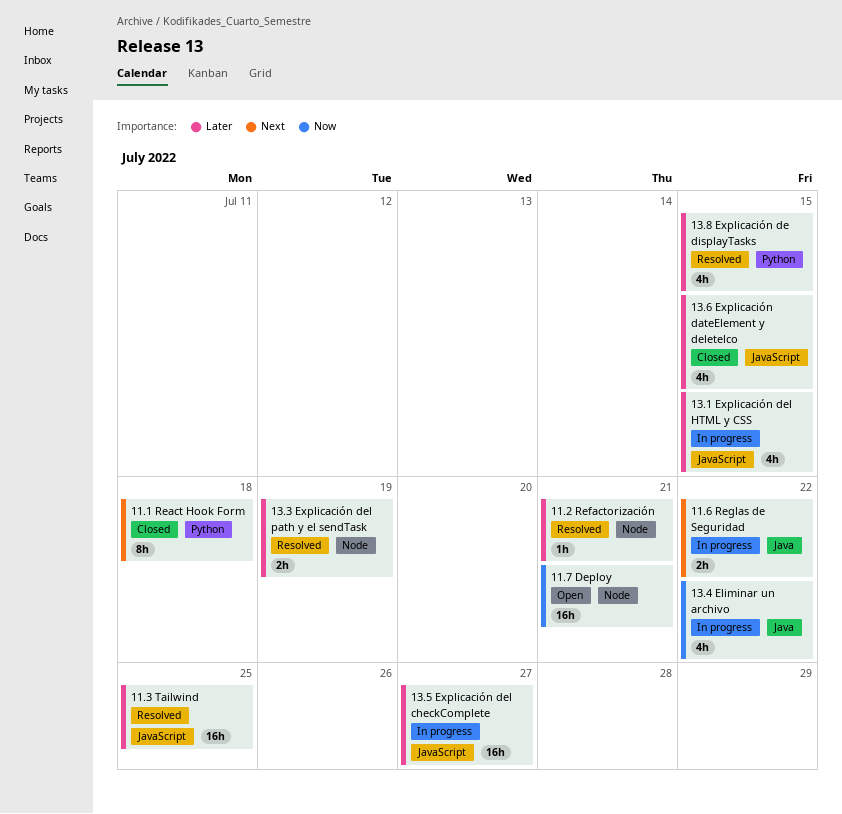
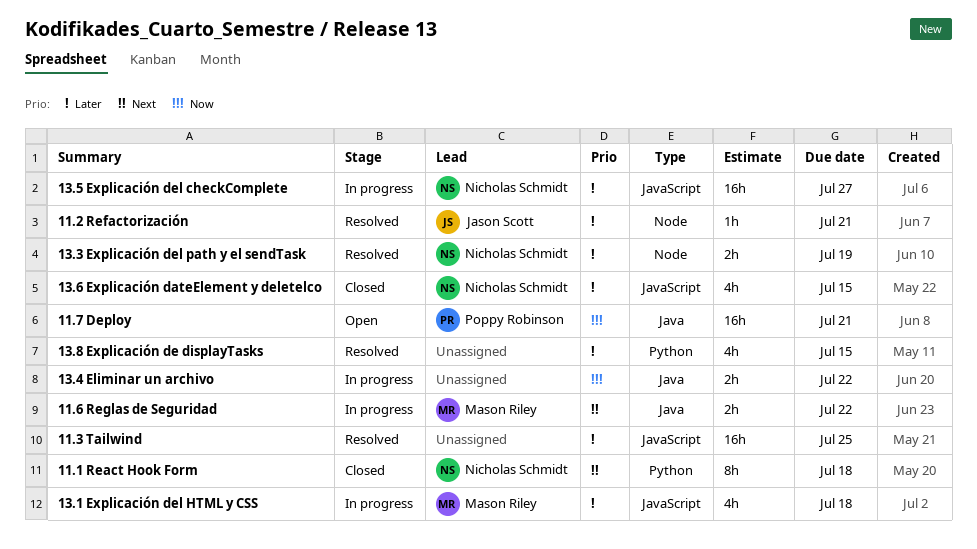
11.7 Deploy, label: Node -> Java
13.1 Explicación del HTML y CSS, due: Jul 15 -> Jul 18
13.4 Eliminar un archivo, estimate: 4h -> 2h

